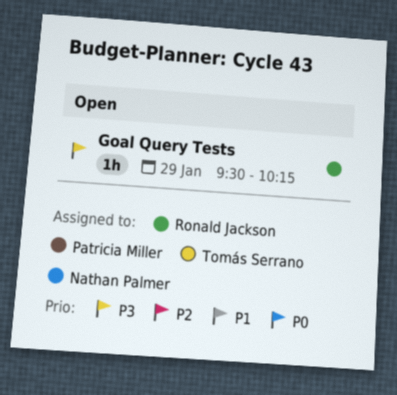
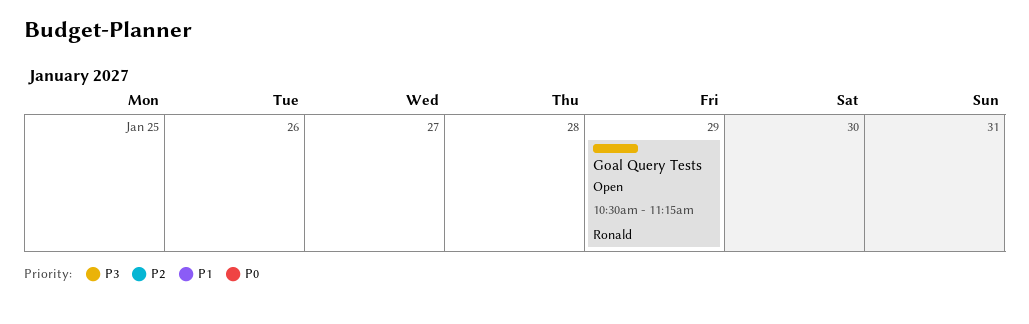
Goal Query Tests, begins: 09:30 -> 10:30
Goal Query Tests, ends: 10:15 -> 11:15

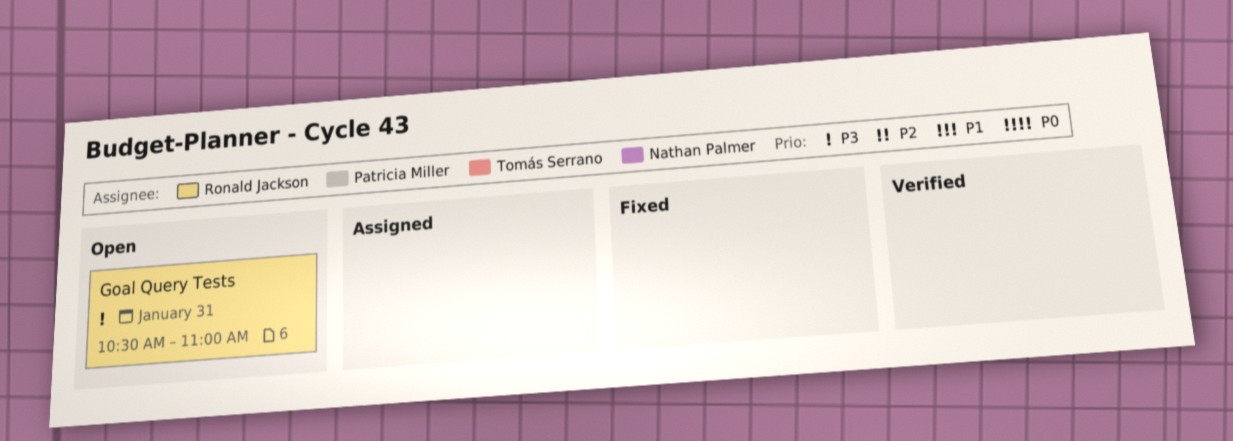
Goal Query Tests, day: Jan 29 -> Jan 31
Goal Query Tests, ends: 11:15 -> 11:00

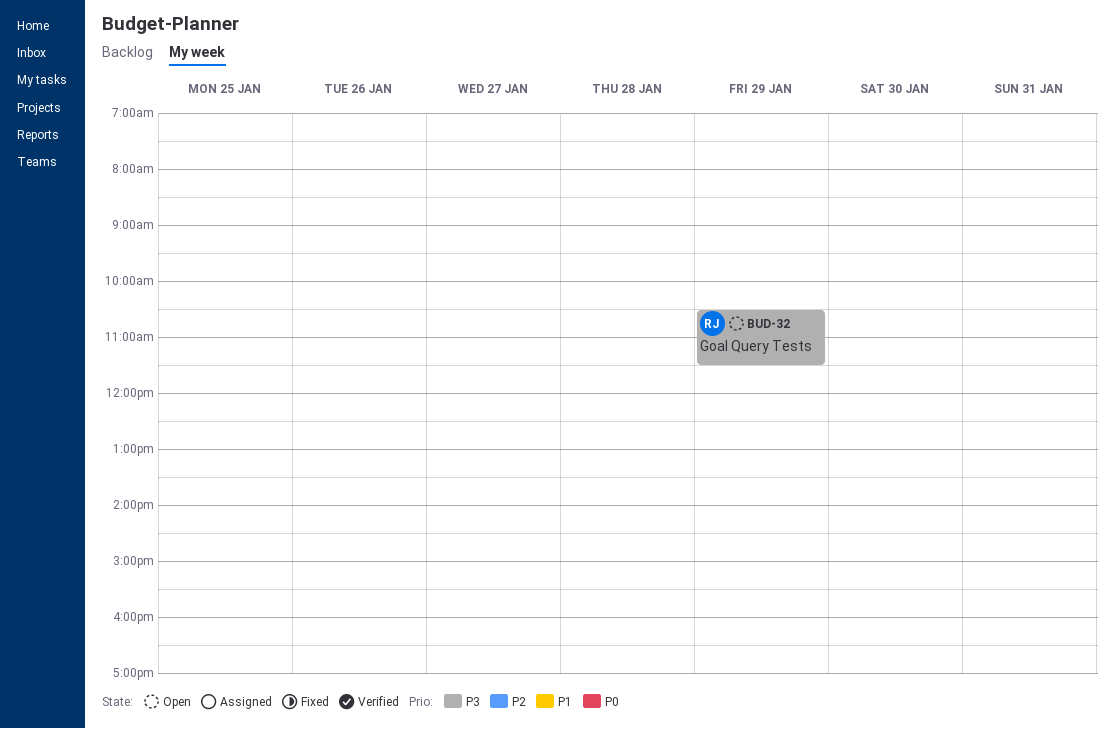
Goal Query Tests, day: Jan 31 -> Jan 29
Goal Query Tests, ends: 11:00 -> 11:30

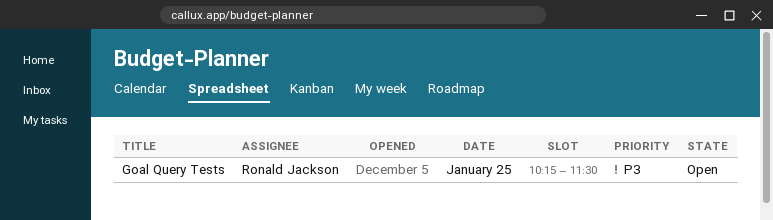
Goal Query Tests, day: Jan 29 -> Jan 25
Goal Query Tests, begins: 10:30 -> 10:15

